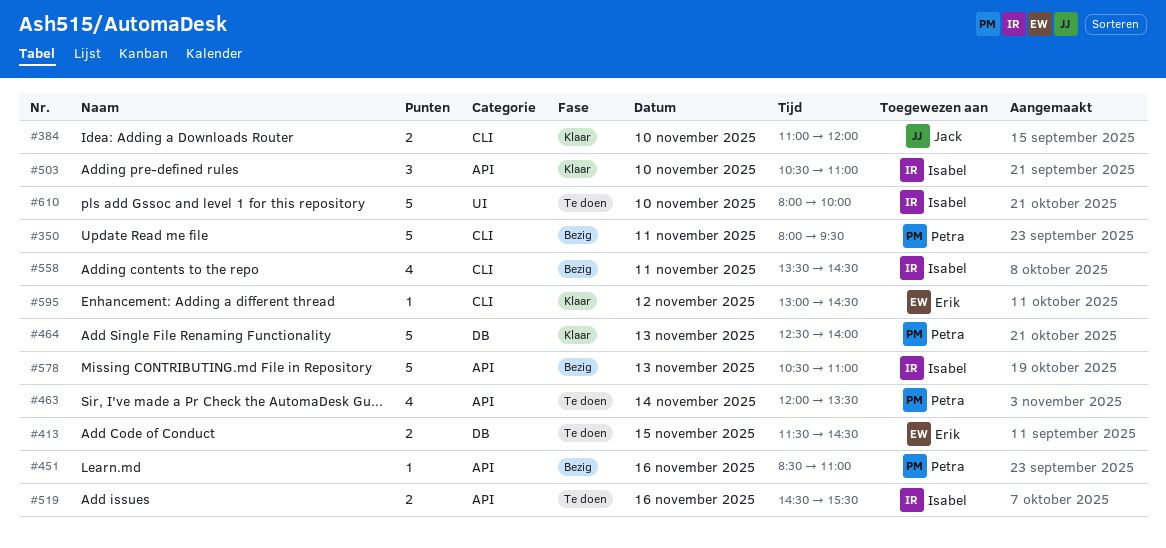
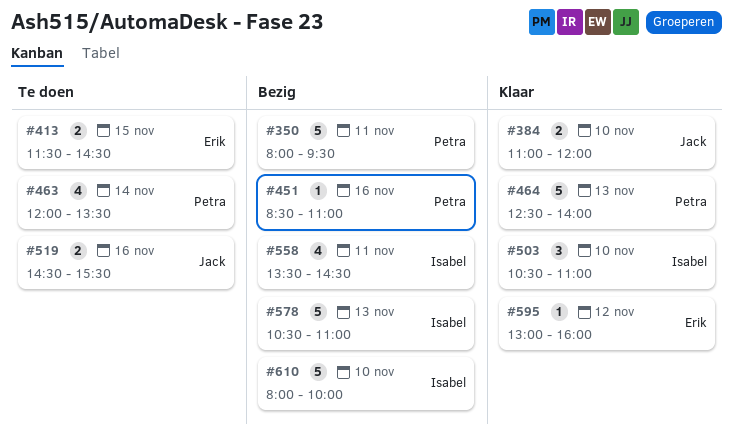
#519, owner: Isabel -> Jack
#595, ends: 14:30 -> 16:00
#610, status: Te doen -> Bezig

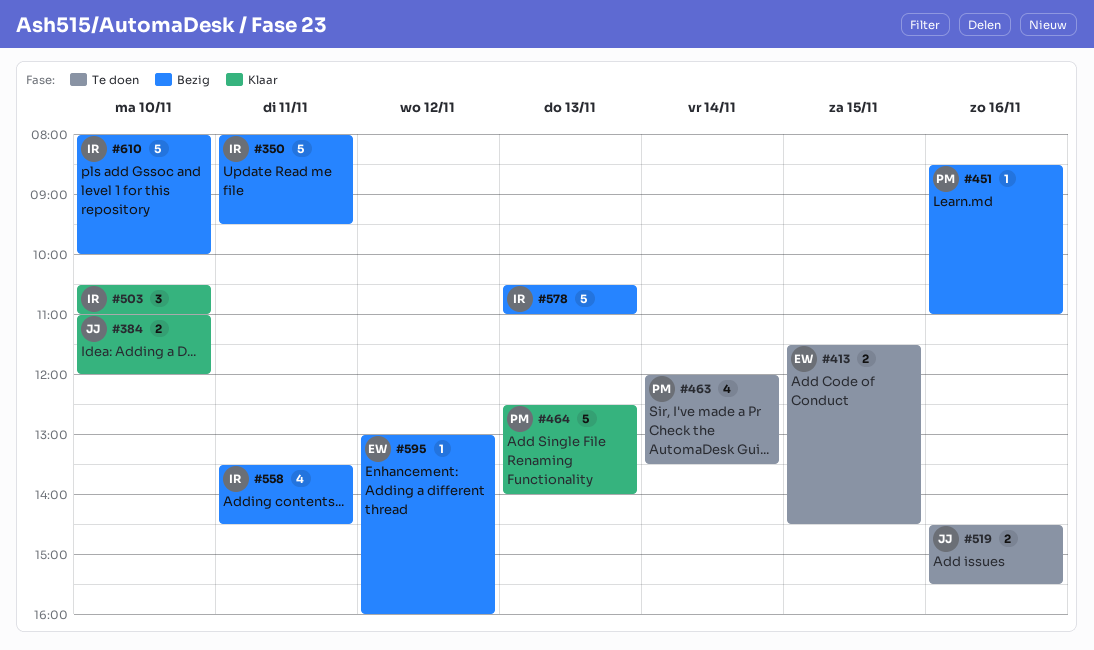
#350, owner: Petra -> Isabel
#595, status: Klaar -> Bezig

